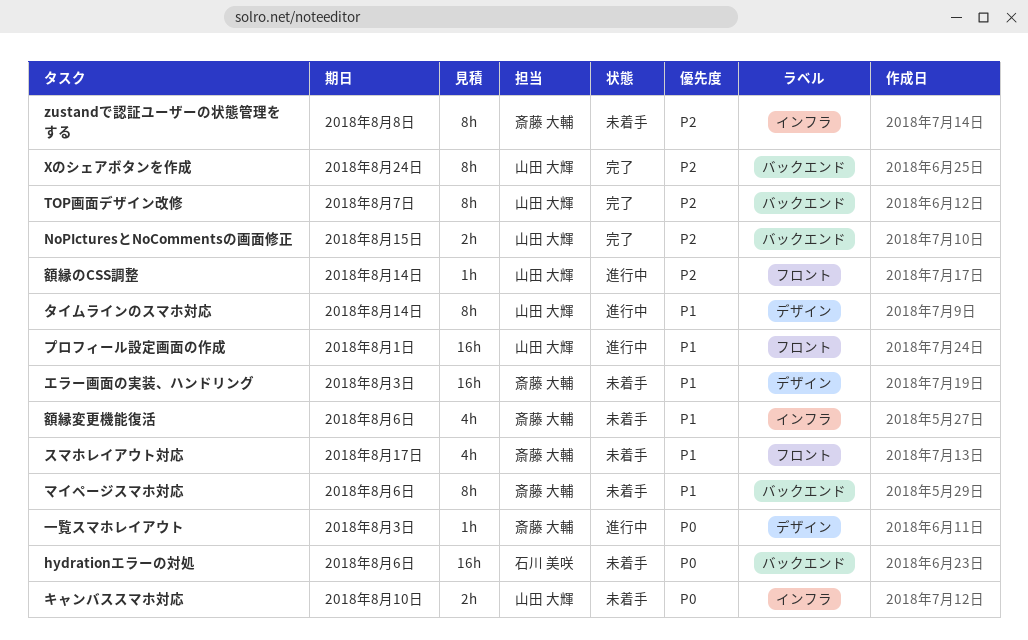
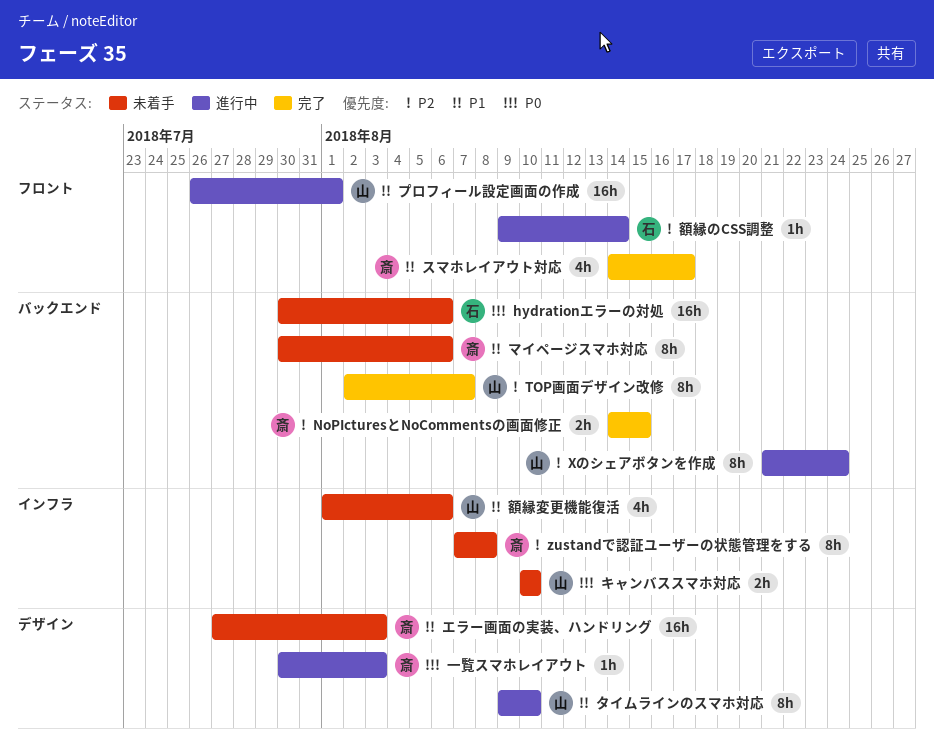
NoPIcturesとNoCommentsの画面修正, owner: 山田 大輝 -> 斎藤 大輔
Xのシェアボタンを作成, status: 完了 -> 進行中
スマホレイアウト対応, status: 未着手 -> 完了
タイムラインのスマホ対応, due: Aug 14 -> Aug 10
額縁のCSS調整, owner: 山田 大輝 -> 石川 美咲
額縁変更機能復活, owner: 斎藤 大輔 -> 山田 大輝

